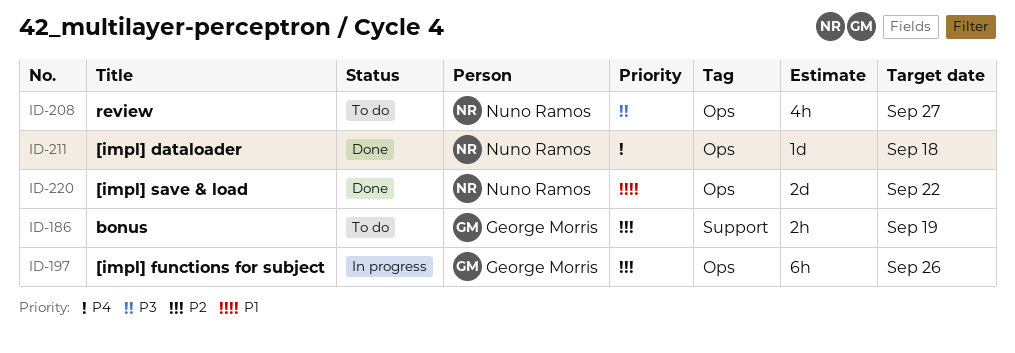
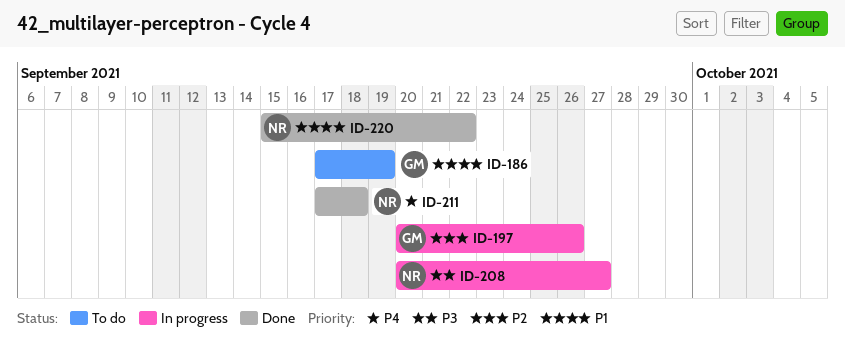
ID-186, priority: P2 -> P1
ID-208, status: To do -> In progress

